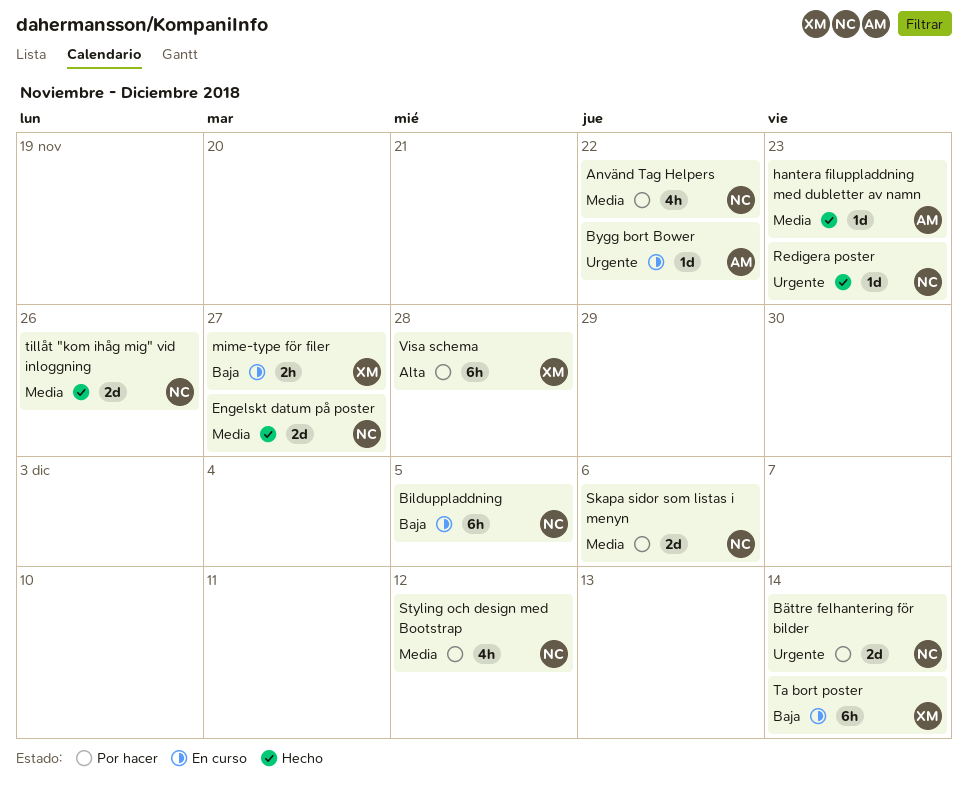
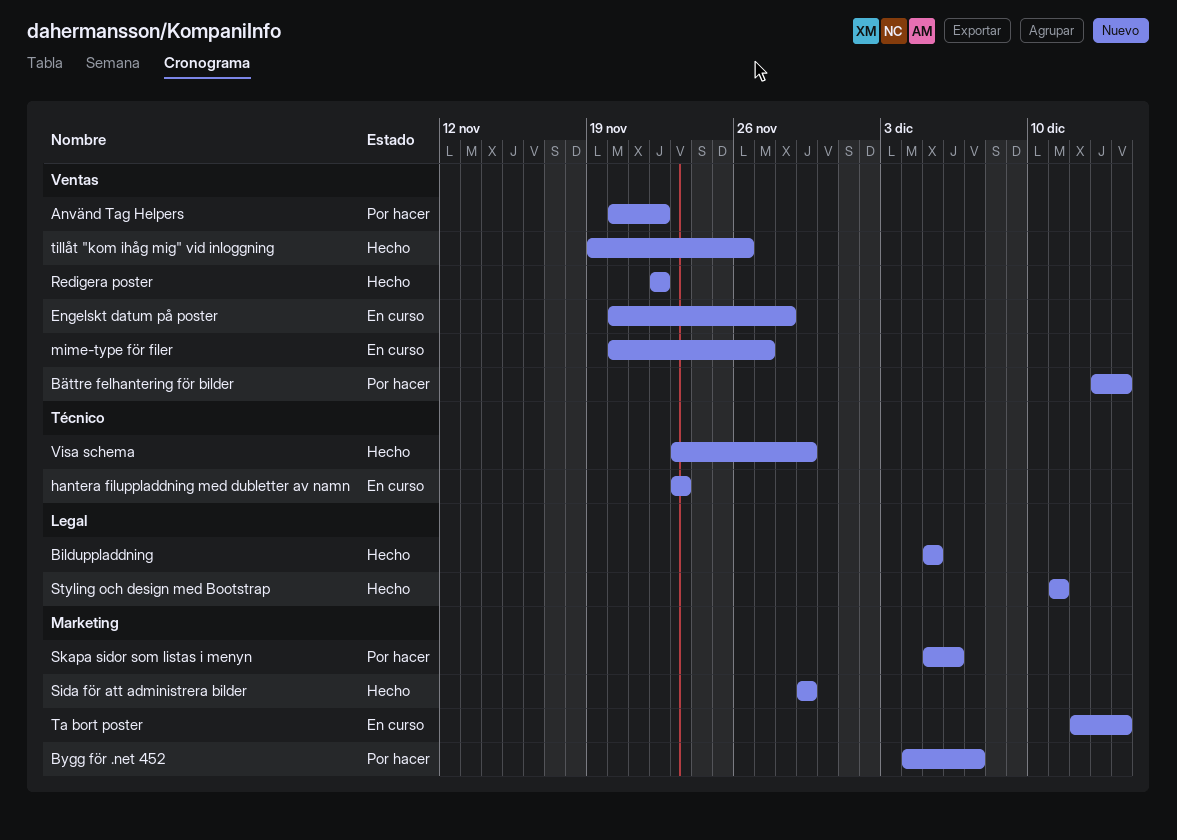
Bilduppladdning, status: En curso -> Hecho
Bygg bort Bower: present -> none
Bygg för .net 452: none -> present
Engelskt datum på poster, status: Hecho -> En curso
Engelskt datum på poster, due: Nov 27 -> Nov 28
hantera filuppladdning med dubletter av namn, status: Hecho -> En curso
Redigera poster, due: Nov 23 -> Nov 22
Sida för att administrera bilder: none -> present
Styling och design med Bootstrap, status: Por hacer -> Hecho
Styling och design med Bootstrap, due: Dec 12 -> Dec 11
Visa schema, status: Por hacer -> Hecho
Visa schema, due: Nov 28 -> Nov 29

